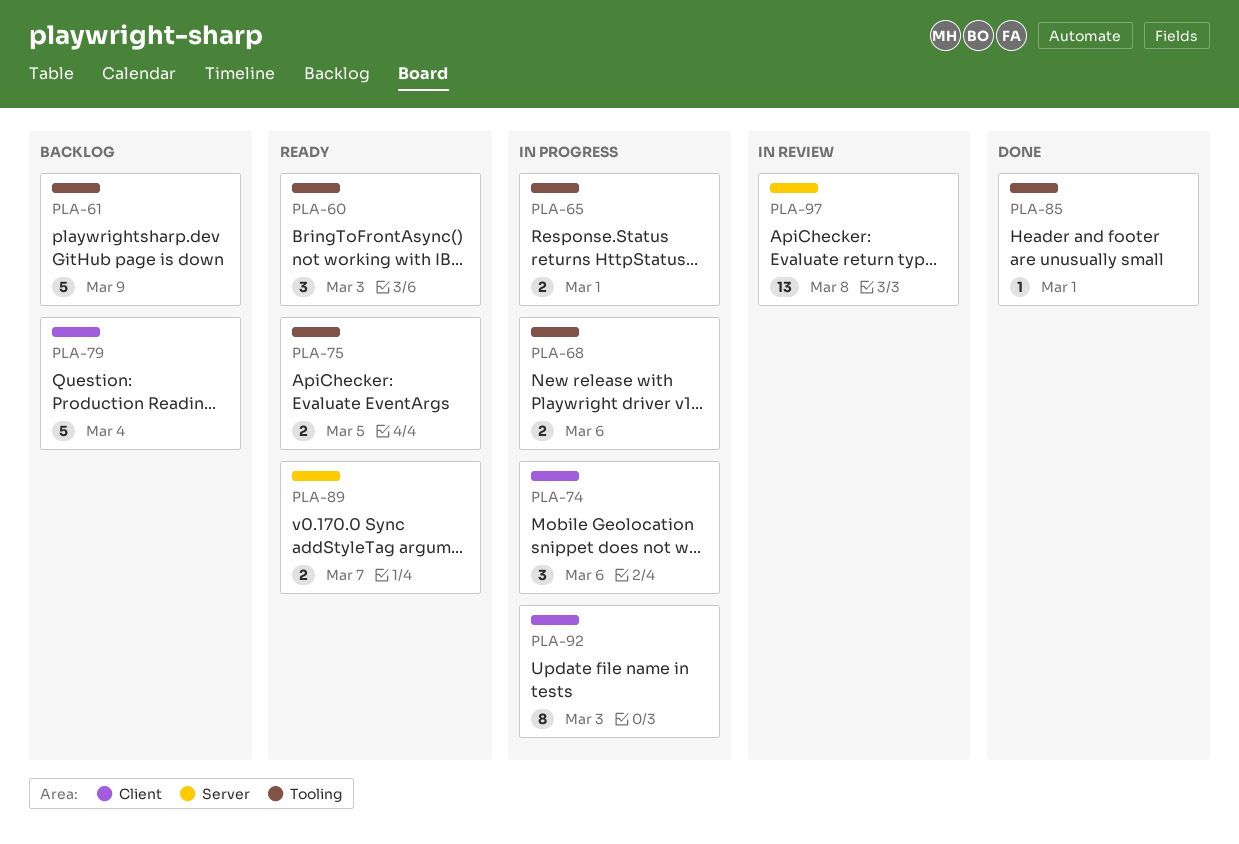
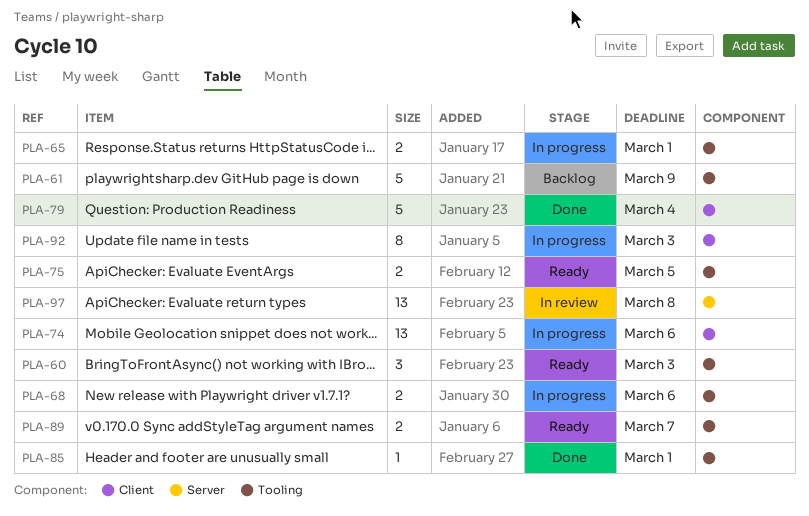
PLA-74, estimate: 3 -> 13
PLA-79, status: Backlog -> Done
PLA-89, label: Server -> Tooling

